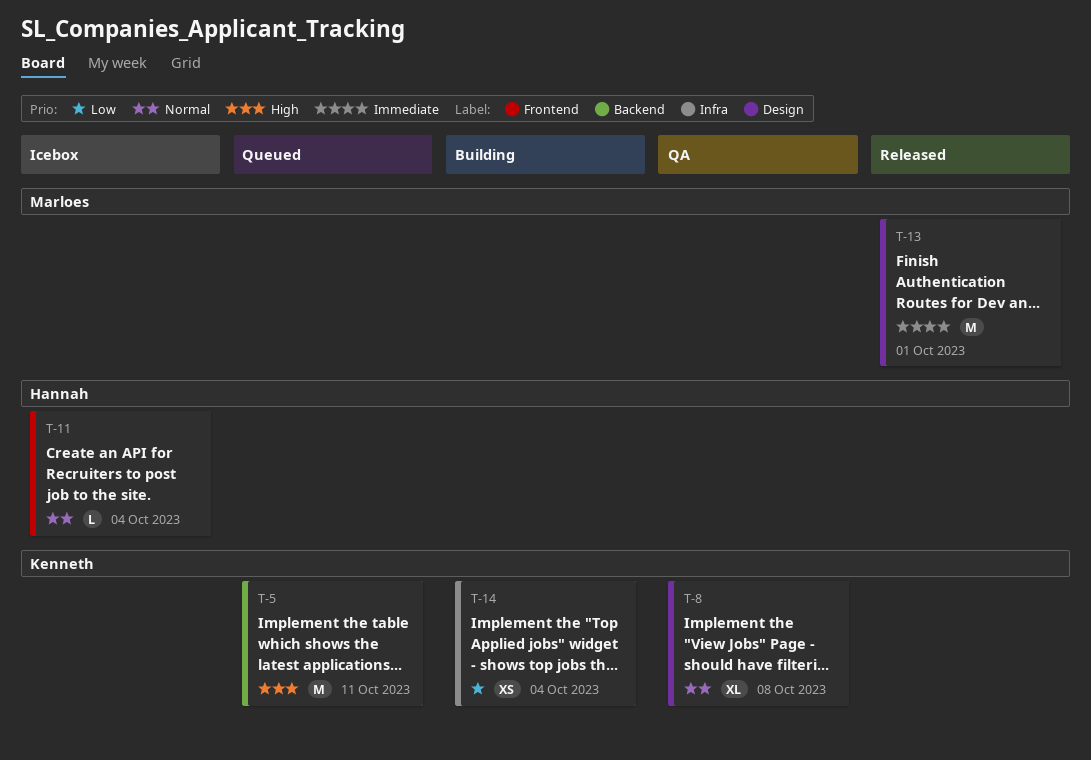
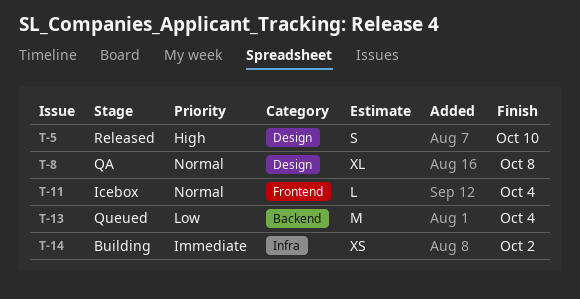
T-5, status: Queued -> Released
T-5, label: Backend -> Design
T-5, estimate: M -> S
T-5, due: Oct 11 -> Oct 10
T-13, status: Released -> Queued
T-13, priority: Immediate -> Low
T-13, label: Design -> Backend
T-13, due: Oct 1 -> Oct 4
T-14, priority: Low -> Immediate
T-14, due: Oct 4 -> Oct 2

